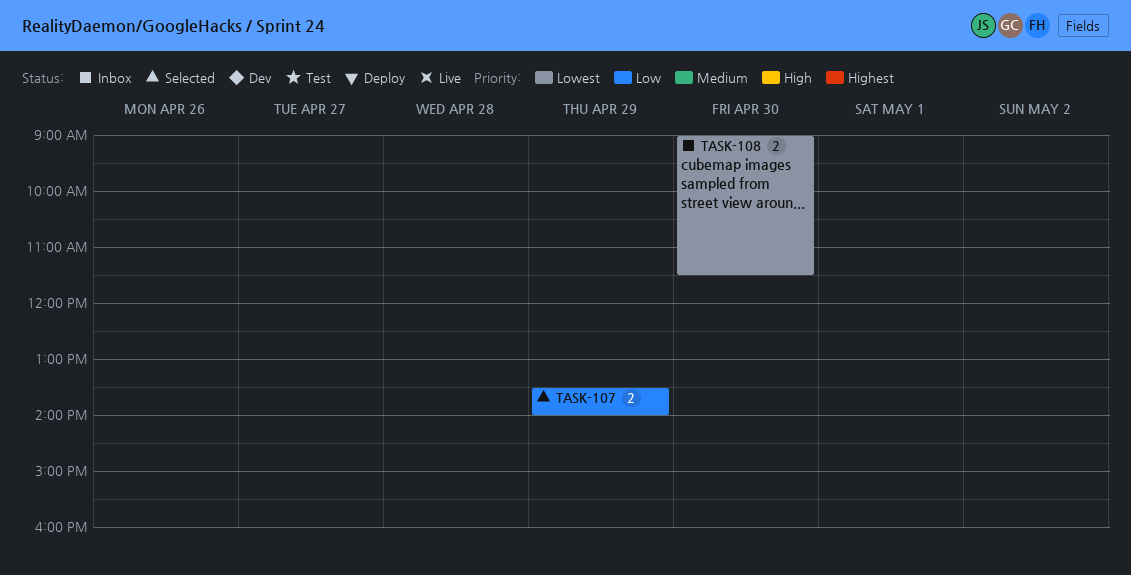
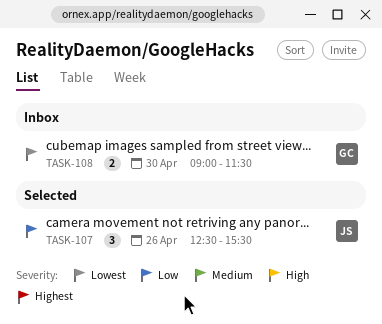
TASK-107, estimate: 2 -> 3
TASK-107, day: Apr 29 -> Apr 26
TASK-107, begins: 13:30 -> 12:30
TASK-107, ends: 14:00 -> 15:30

